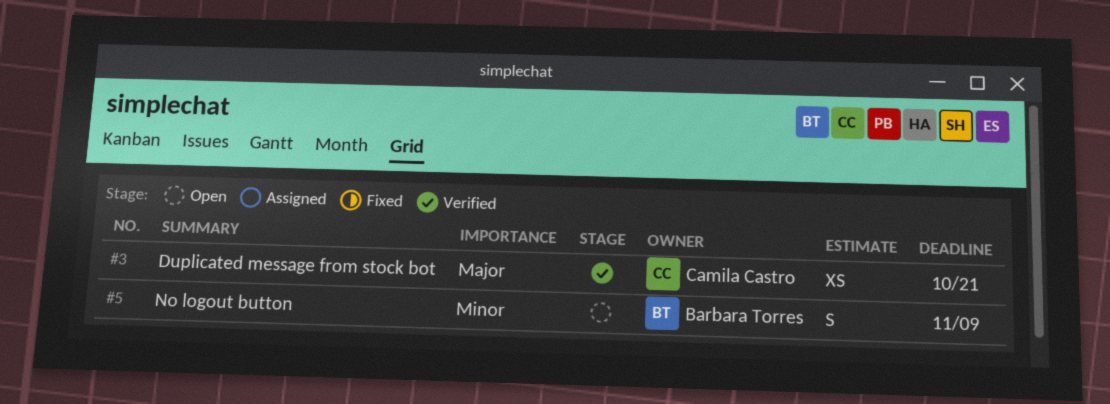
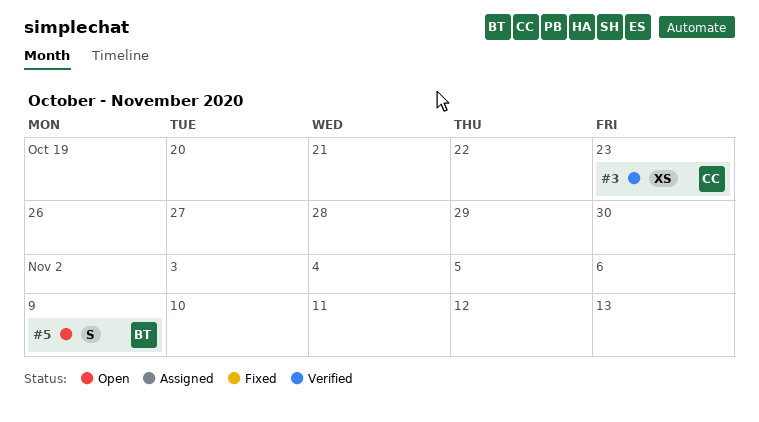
#3, due: Oct 21 -> Oct 23

